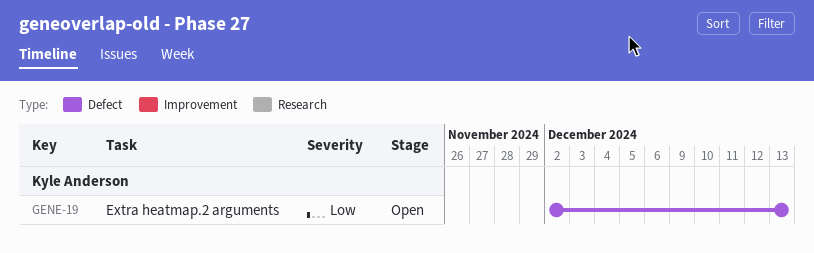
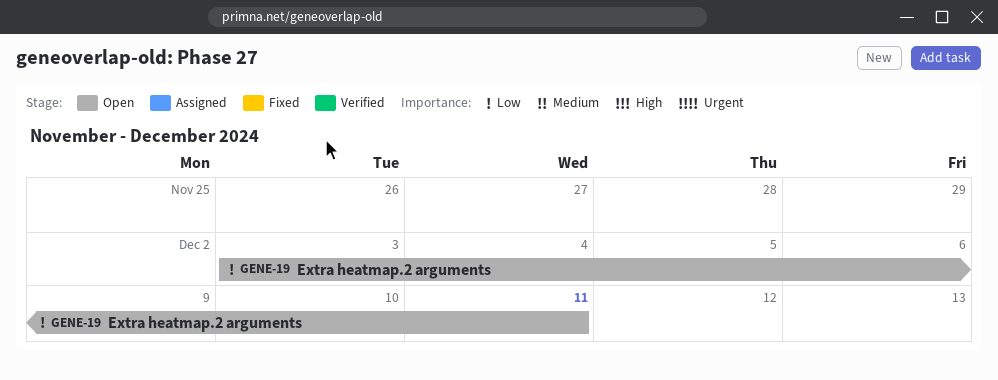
GENE-19, start: Dec 2 -> Dec 3
GENE-19, due: Dec 13 -> Dec 11

